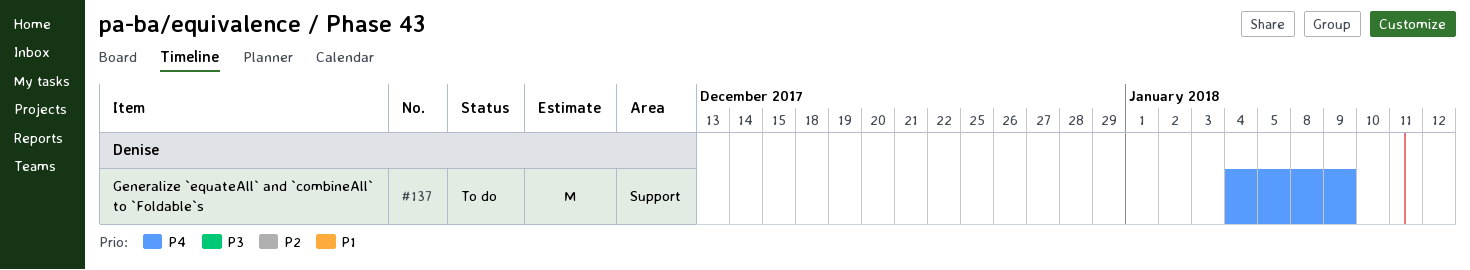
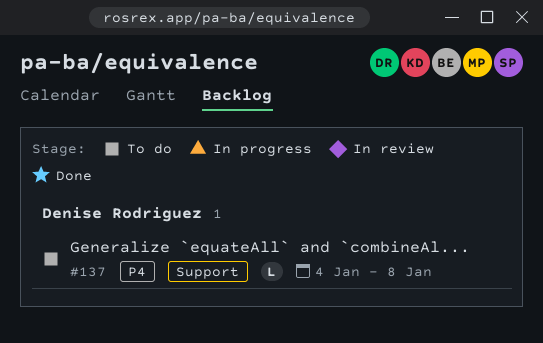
#137, estimate: M -> L
#137, due: Jan 9 -> Jan 8

